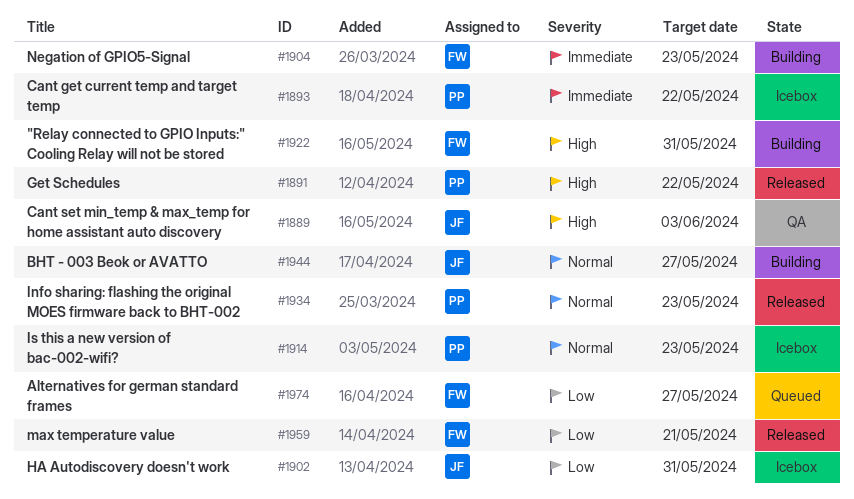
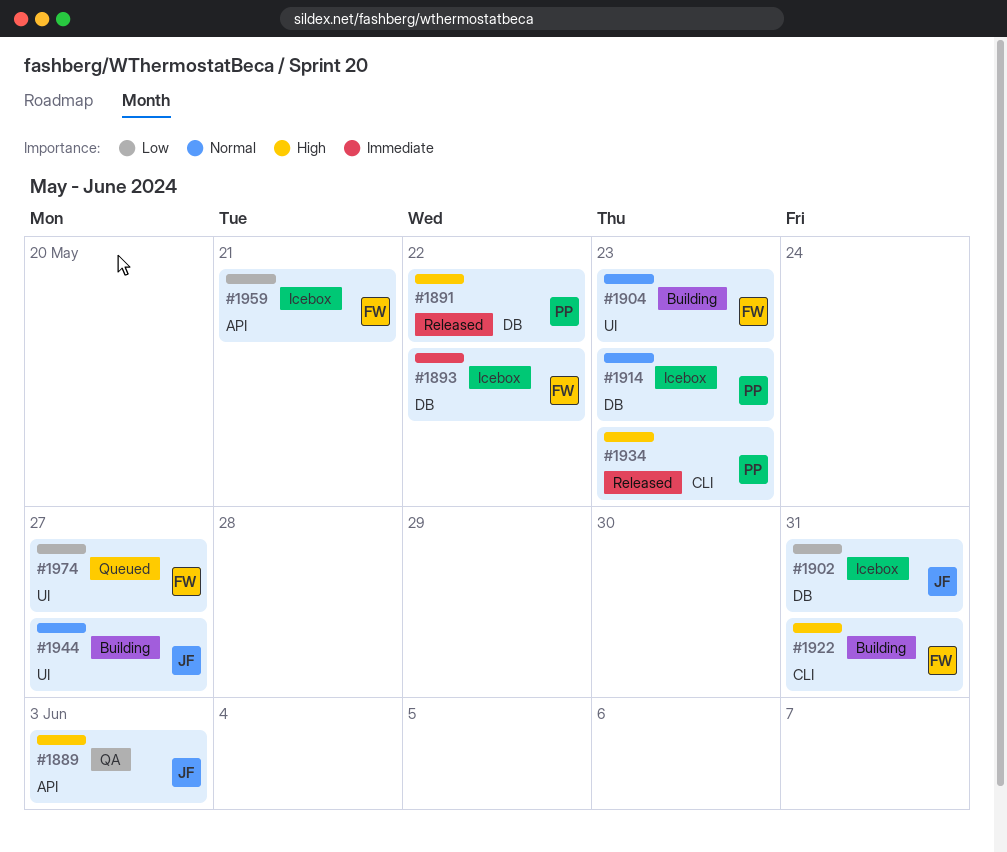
#1893, owner: PP -> FW
#1904, priority: Immediate -> Normal
#1934, priority: Normal -> High
#1959, status: Released -> Icebox

